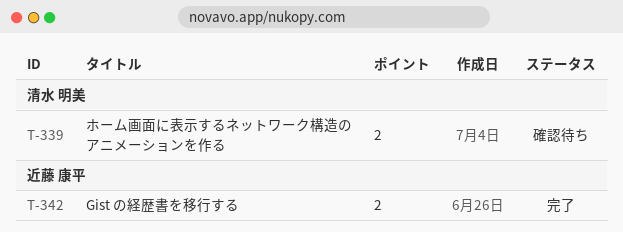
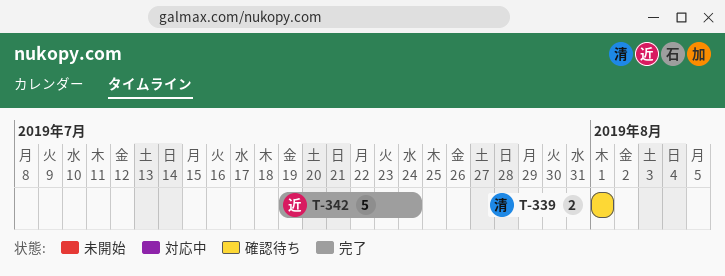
T-342, estimate: 2 -> 5

